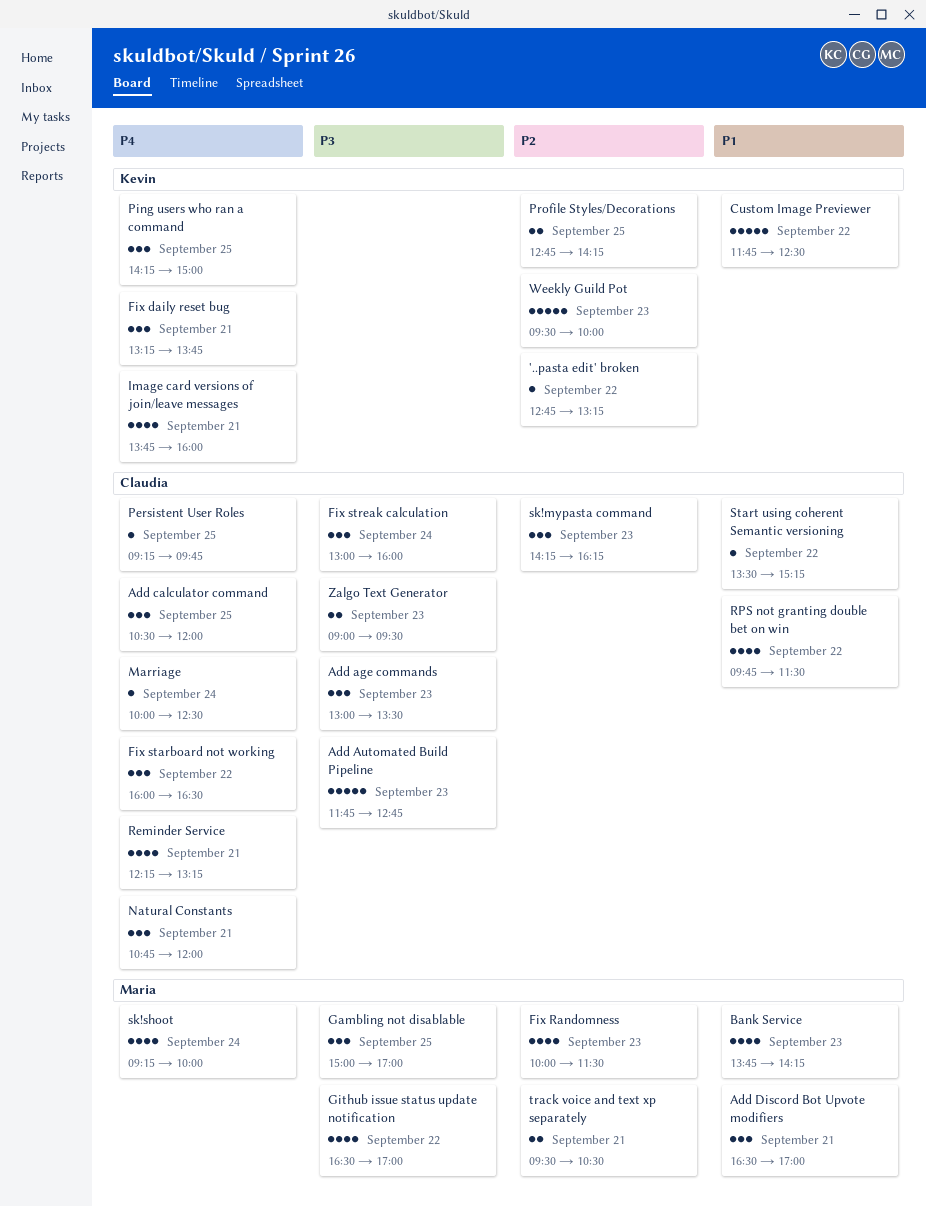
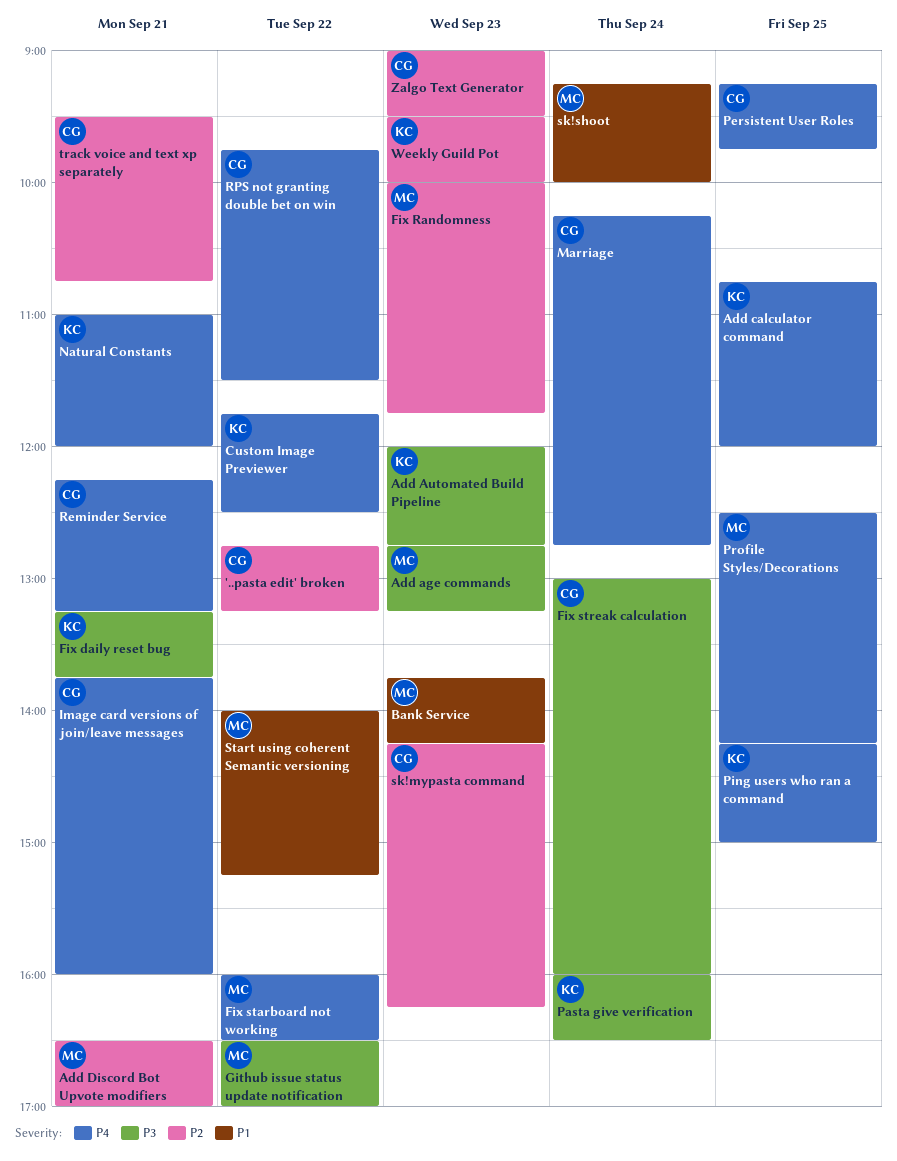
'..pasta edit' broken, owner: Kevin -> Claudia
Add age commands, owner: Claudia -> Maria
Add age commands, begins: 13:00 -> 12:45
Add age commands, ends: 13:30 -> 13:15
Add Automated Build Pipeline, owner: Claudia -> Kevin
Add Automated Build Pipeline, begins: 11:45 -> 12:00
Add calculator command, owner: Claudia -> Kevin
Add calculator command, begins: 10:30 -> 10:45
Add Discord Bot Upvote modifiers, priority: P1 -> P2
Custom Image Previewer, priority: P1 -> P4
Fix daily reset bug, priority: P4 -> P3
Fix Randomness, ends: 11:30 -> 11:45
Fix starboard not working, owner: Claudia -> Maria
Gambling not disablable: present -> none
Image card versions of join/leave messages, owner: Kevin -> Claudia
Marriage, begins: 10:00 -> 10:15
Marriage, ends: 12:30 -> 12:45
Natural Constants, owner: Claudia -> Kevin
Natural Constants, begins: 10:45 -> 11:00
Pasta give verification: none -> present
Profile Styles/Decorations, owner: Kevin -> Maria
Profile Styles/Decorations, priority: P2 -> P4
Profile Styles/Decorations, begins: 12:45 -> 12:30
RPS not granting double bet on win, priority: P1 -> P4
sk!shoot, priority: P4 -> P1
Start using coherent Semantic versioning, owner: Claudia -> Maria
Start using coherent Semantic versioning, begins: 13:30 -> 14:00
track voice and text xp separately, owner: Maria -> Claudia
track voice and text xp separately, ends: 10:30 -> 10:45
Zalgo Text Generator, priority: P3 -> P2

